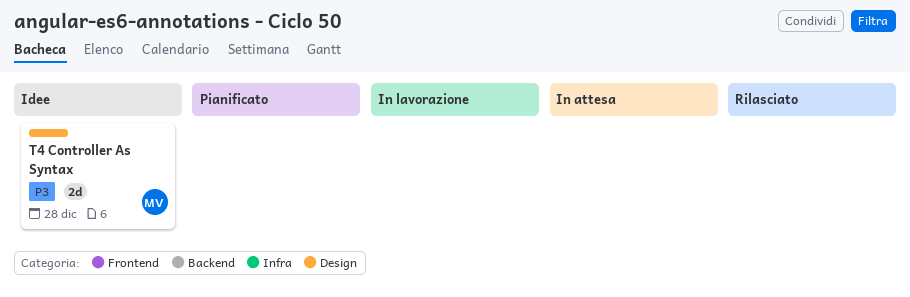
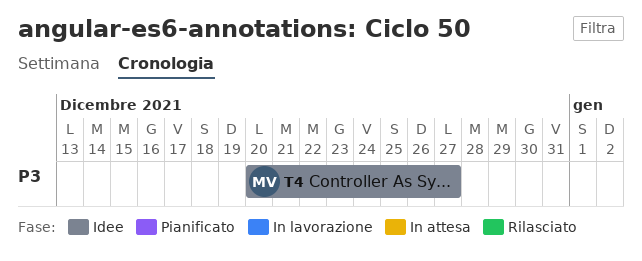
T4, due: Dec 28 -> Dec 27

